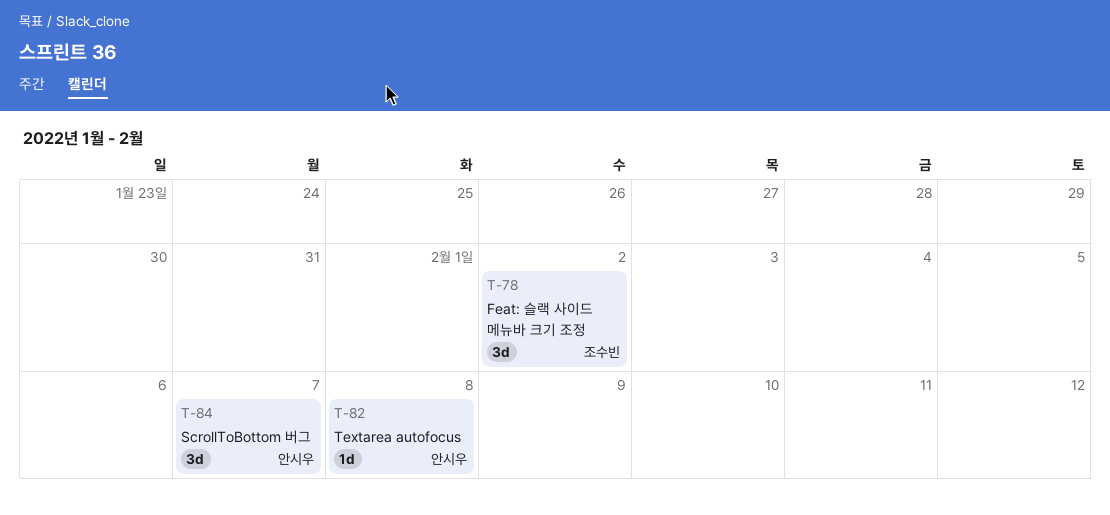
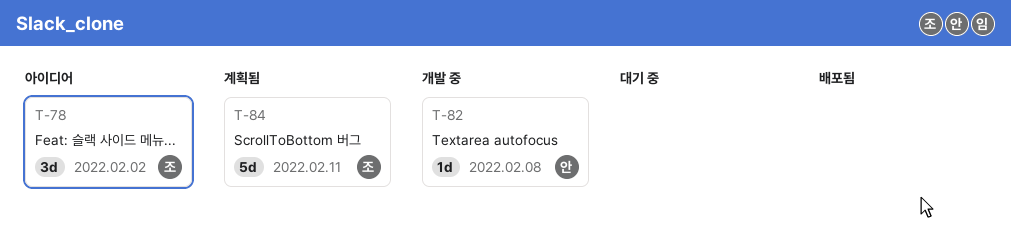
T-84, owner: 안시우 -> 조수빈
T-84, estimate: 3d -> 5d
T-84, due: Feb 7 -> Feb 11

